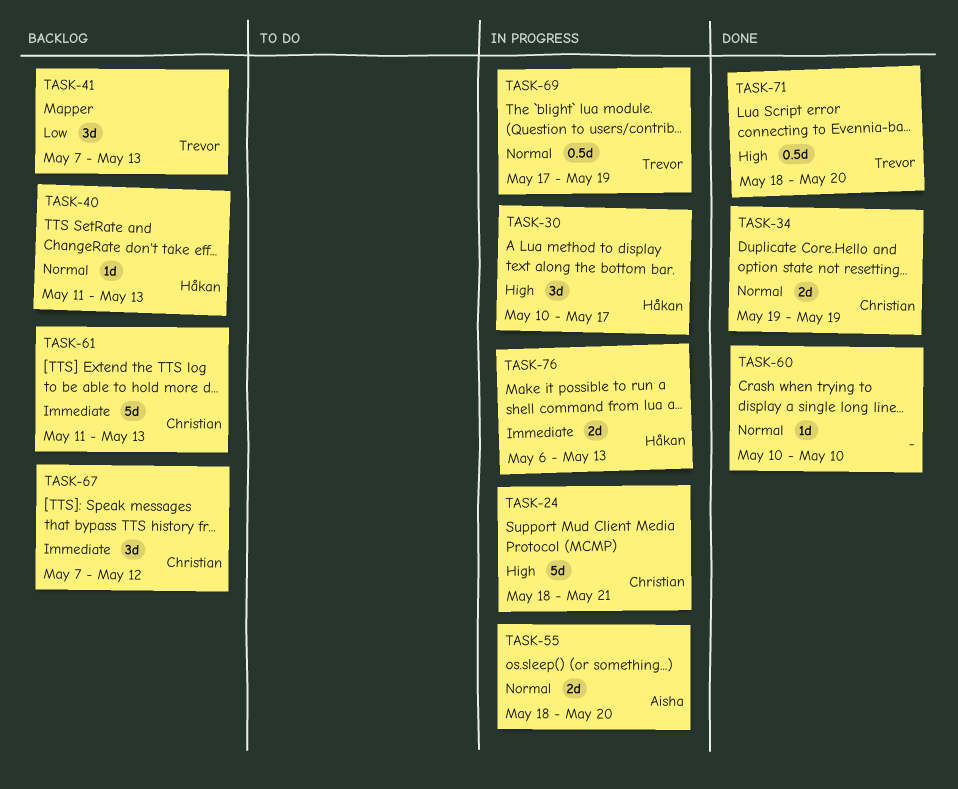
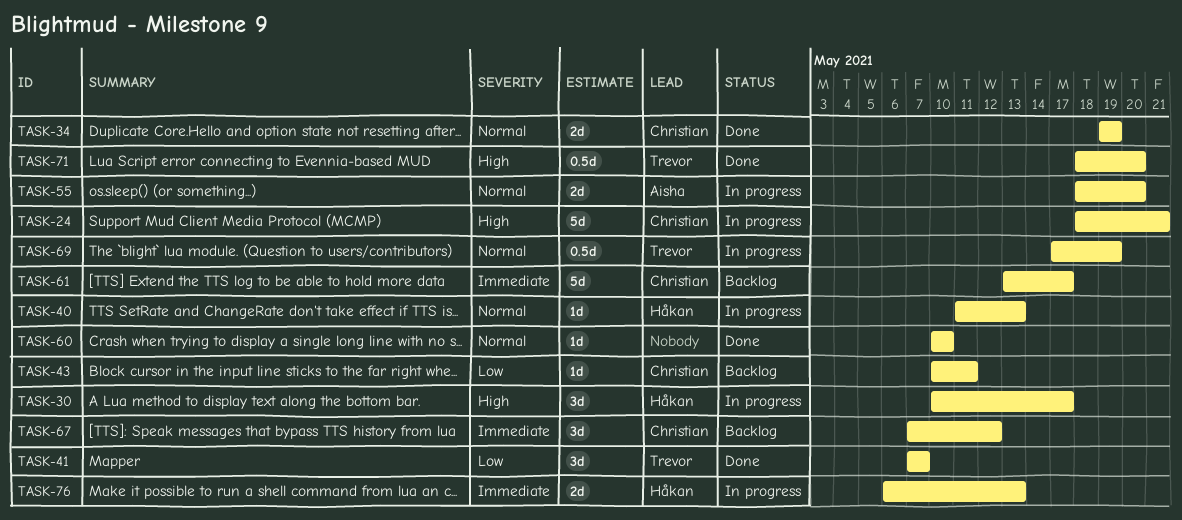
TASK-40, status: Backlog -> In progress
TASK-41, status: Backlog -> Done
TASK-41, due: May 13 -> May 7
TASK-43: none -> present
TASK-61, start: May 11 -> May 13
TASK-61, due: May 13 -> May 17

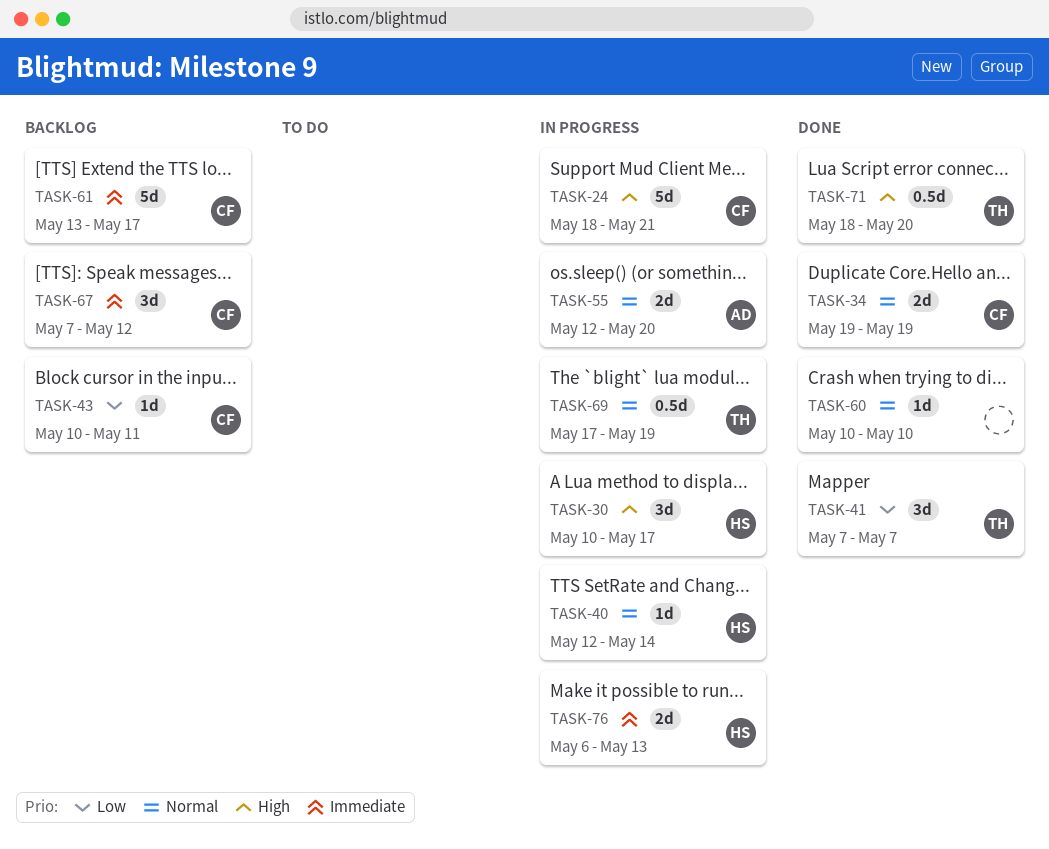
TASK-40, start: May 11 -> May 12
TASK-40, due: May 13 -> May 14
TASK-55, start: May 18 -> May 12

